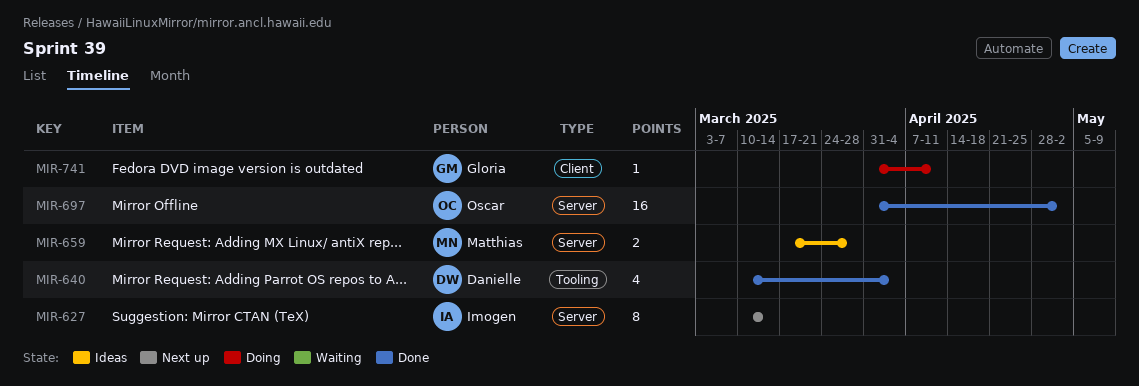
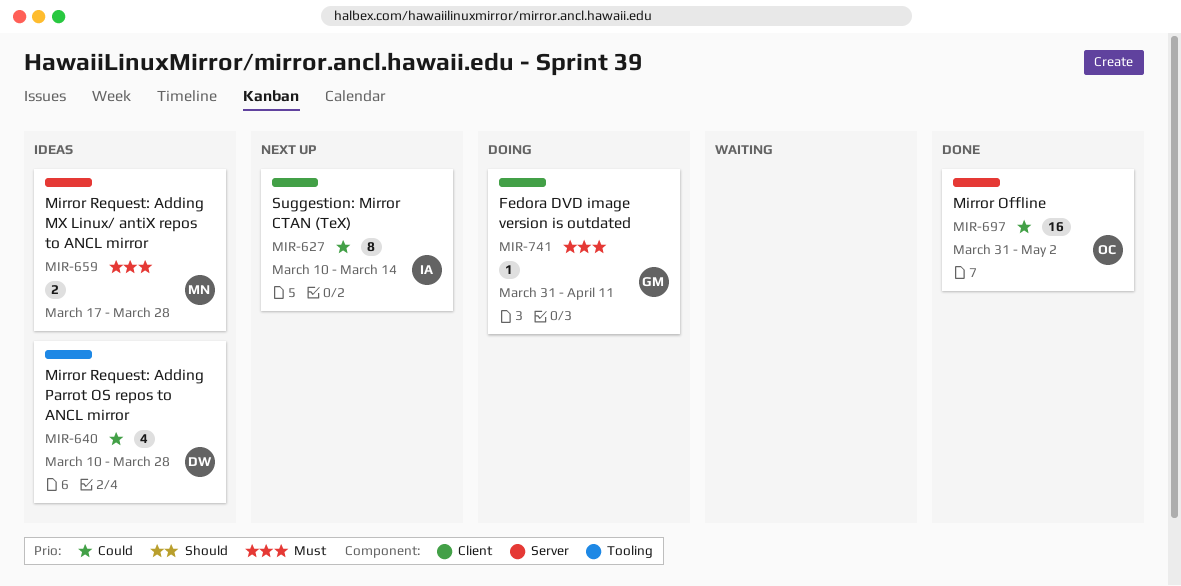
MIR-627, label: Server -> Client
MIR-640, status: Done -> Ideas
MIR-640, due: Apr 4 -> Mar 28

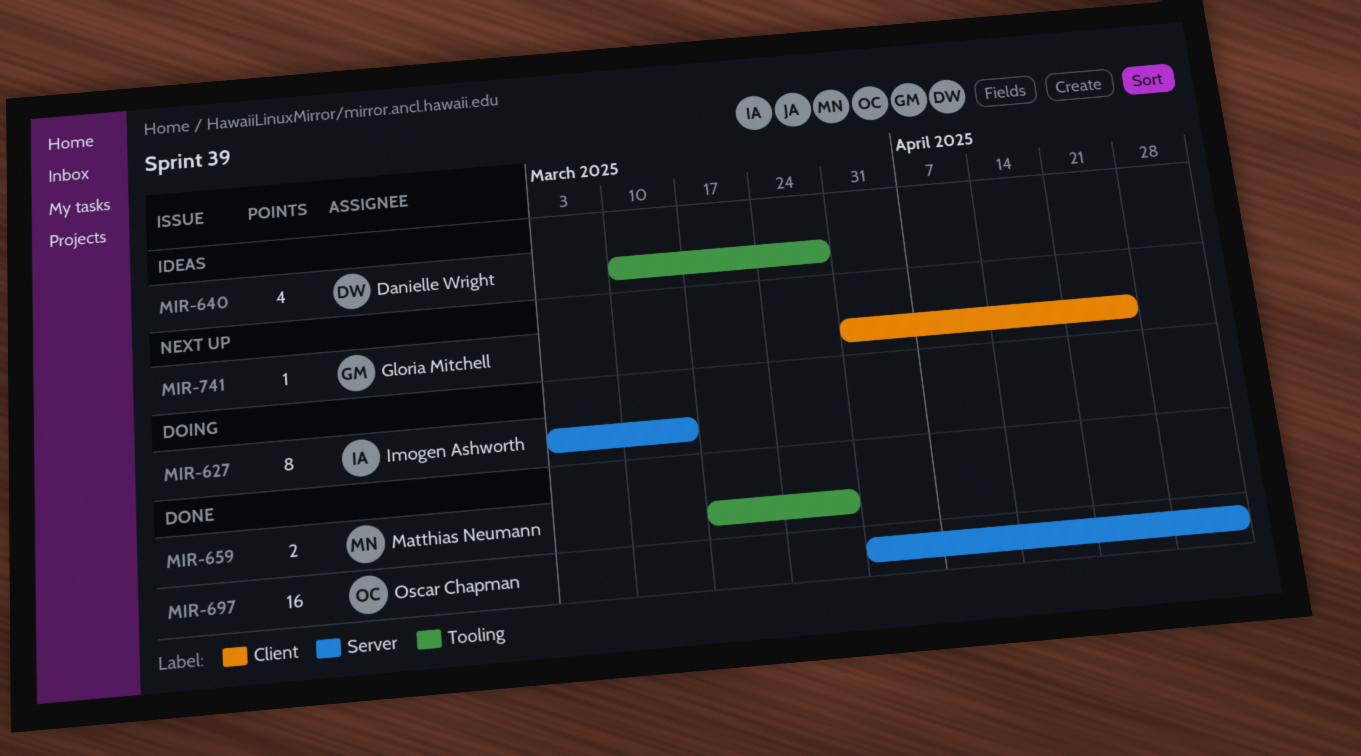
MIR-627, status: Next up -> Doing
MIR-627, label: Client -> Server
MIR-627, start: Mar 10 -> Mar 3
MIR-659, status: Ideas -> Done
MIR-659, label: Server -> Tooling
MIR-741, status: Doing -> Next up
MIR-741, due: Apr 11 -> Apr 25

